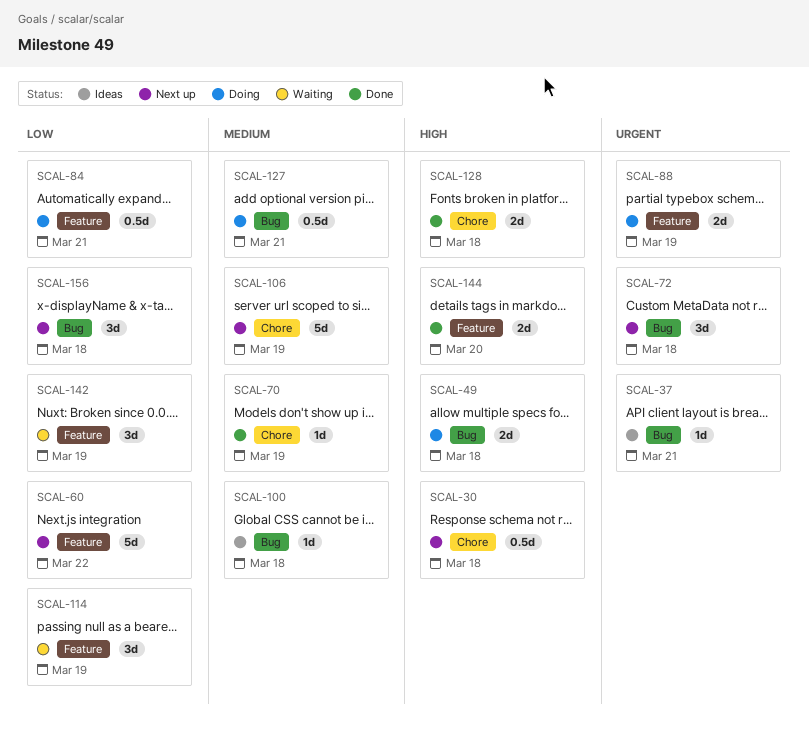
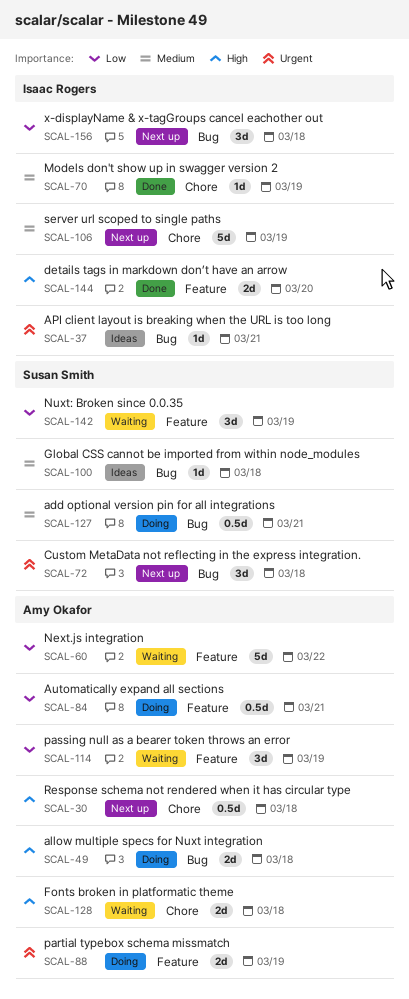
SCAL-60, status: Next up -> Waiting
SCAL-128, status: Done -> Waiting

